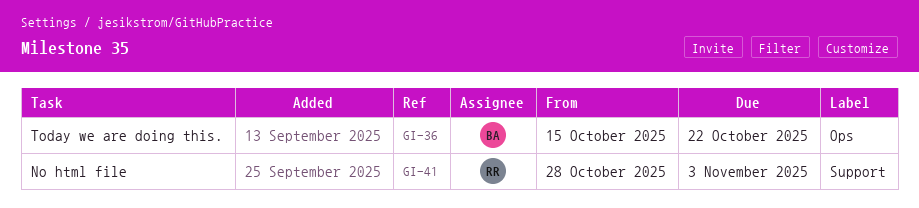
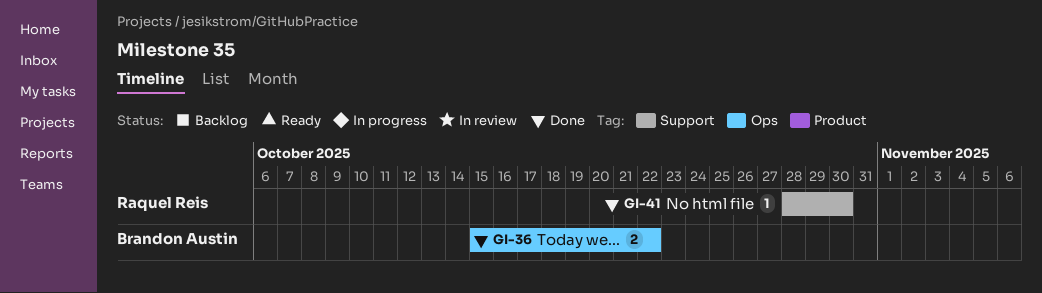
GI-41, due: Nov 3 -> Oct 30

